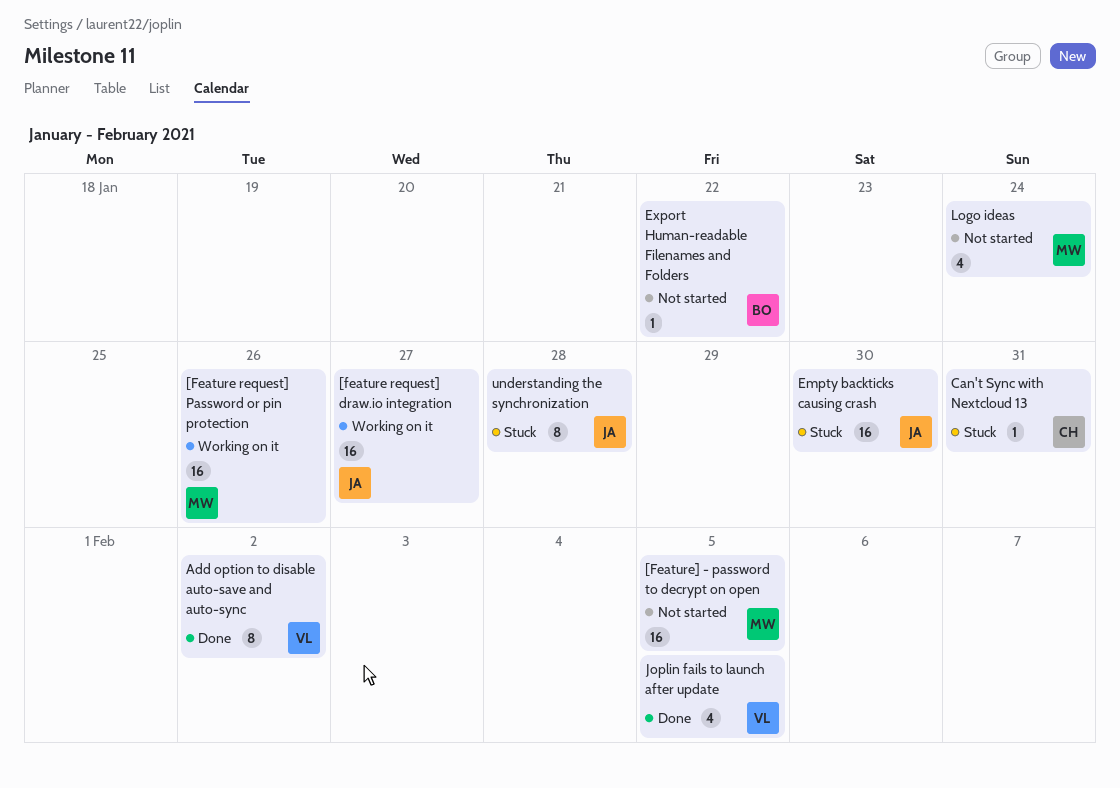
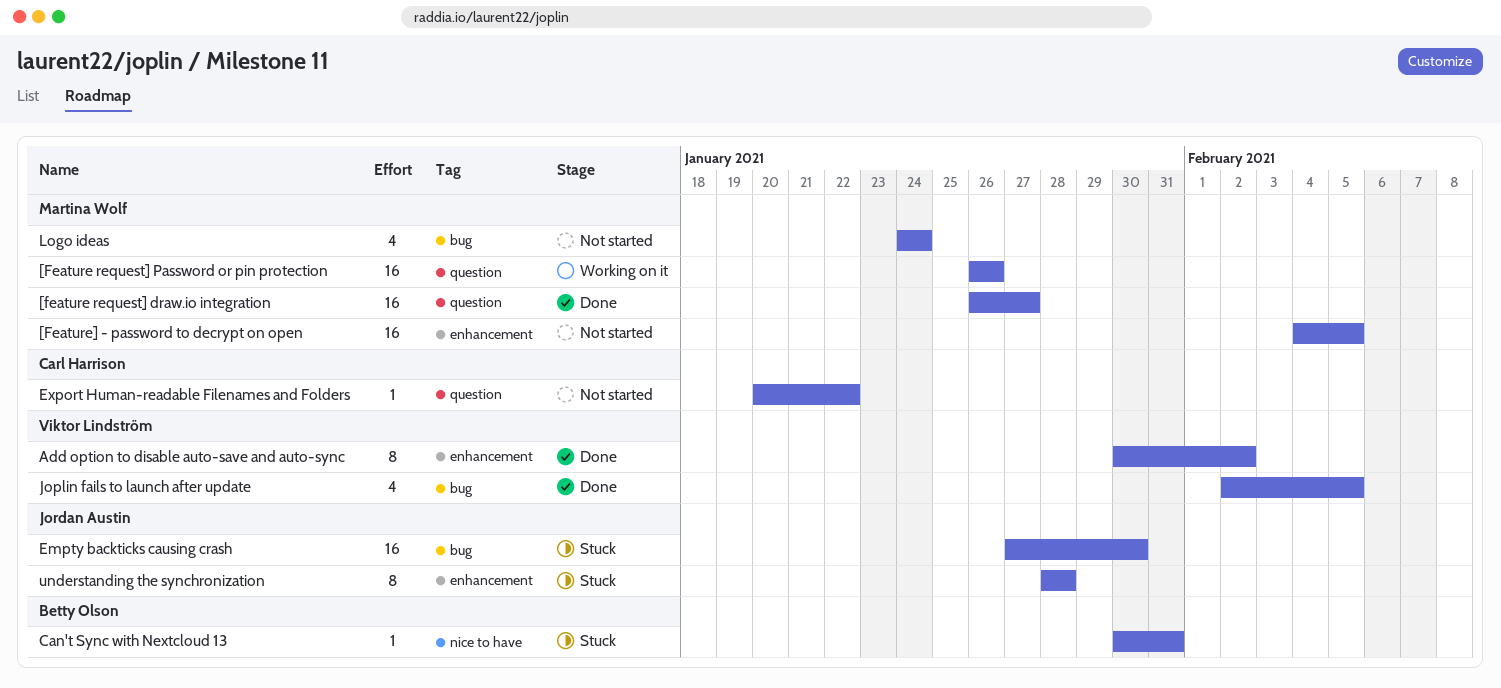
[feature request] draw.io integration, status: Working on it -> Done
[feature request] draw.io integration, owner: Jordan Austin -> Martina Wolf
Can't Sync with Nextcloud 13, owner: Carl Harrison -> Betty Olson
Export Human-readable Filenames and Folders, owner: Betty Olson -> Carl Harrison

